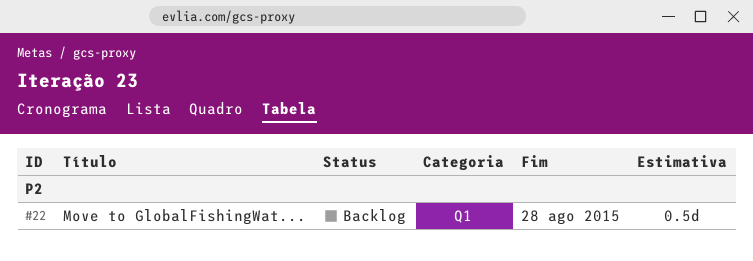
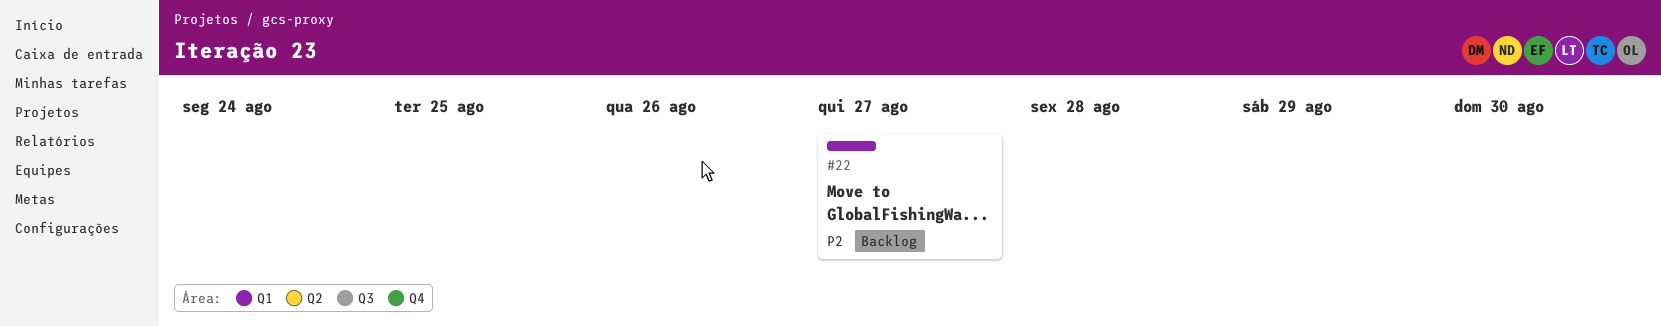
#22, due: Aug 28 -> Aug 27

